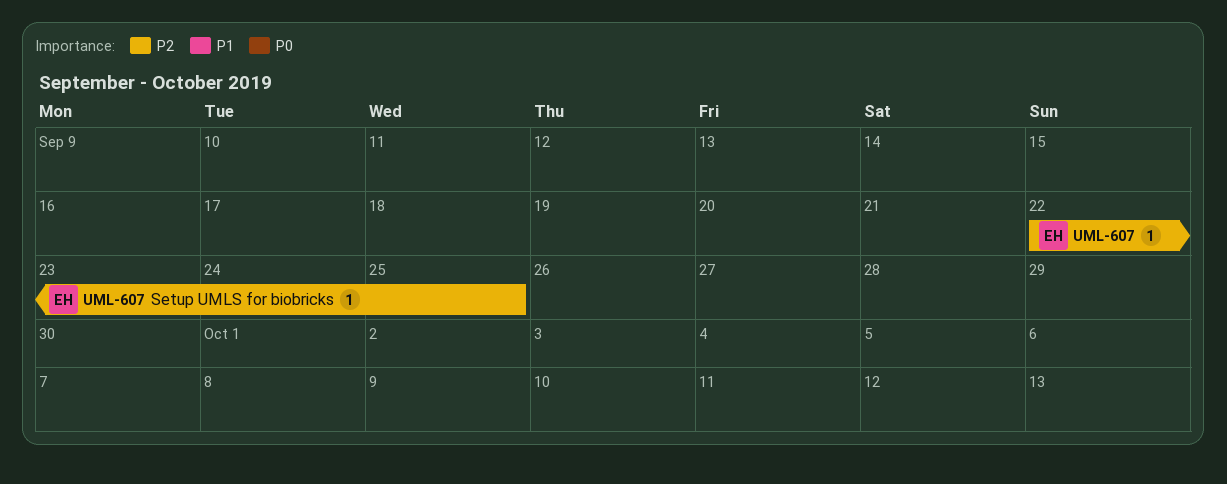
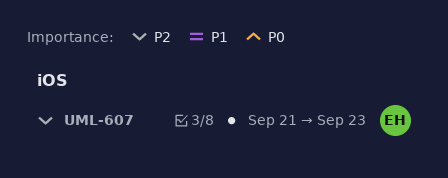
UML-607, start: Sep 22 -> Sep 21
UML-607, due: Sep 25 -> Sep 23

